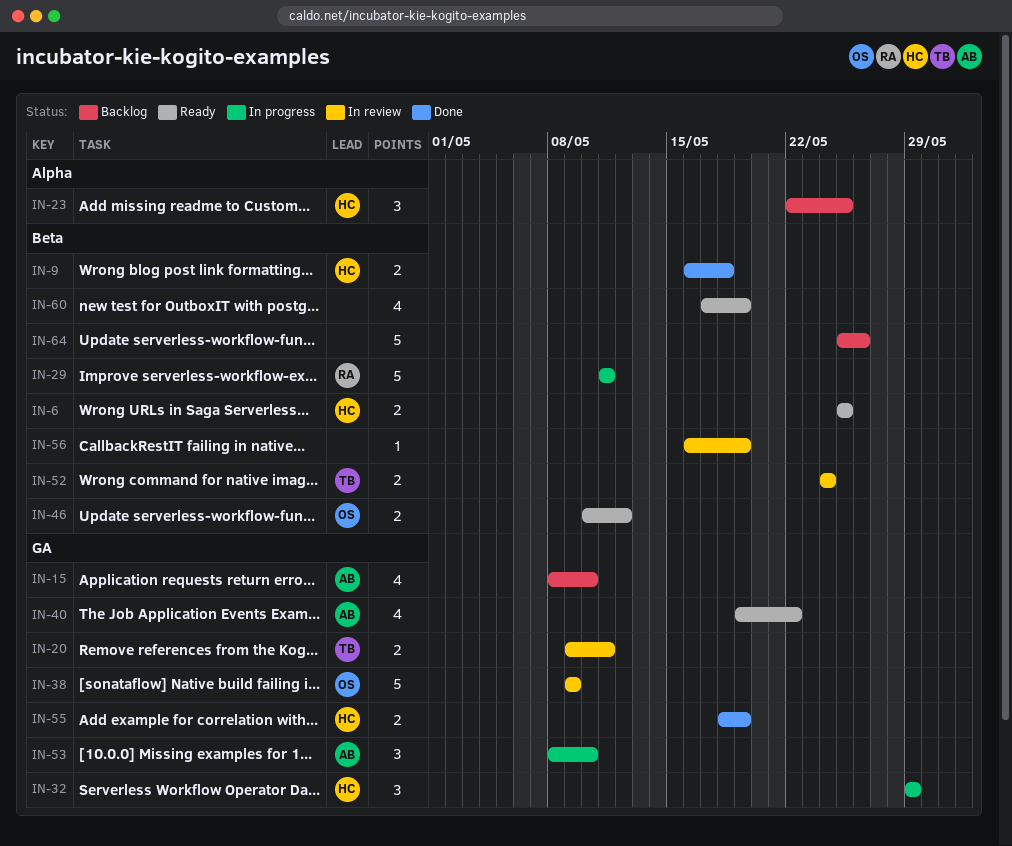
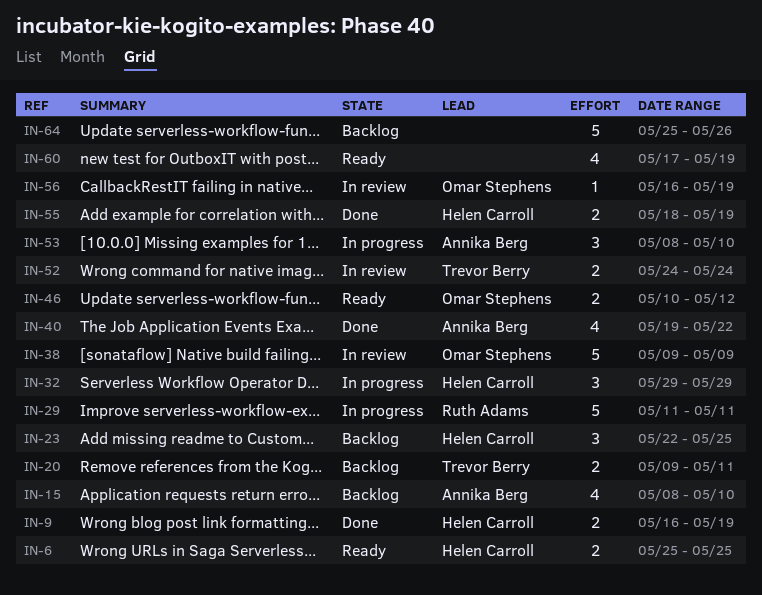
IN-9, due: May 18 -> May 19
IN-20, status: In review -> Backlog
IN-40, status: Ready -> Done
IN-56, owner: none -> Omar Stephens

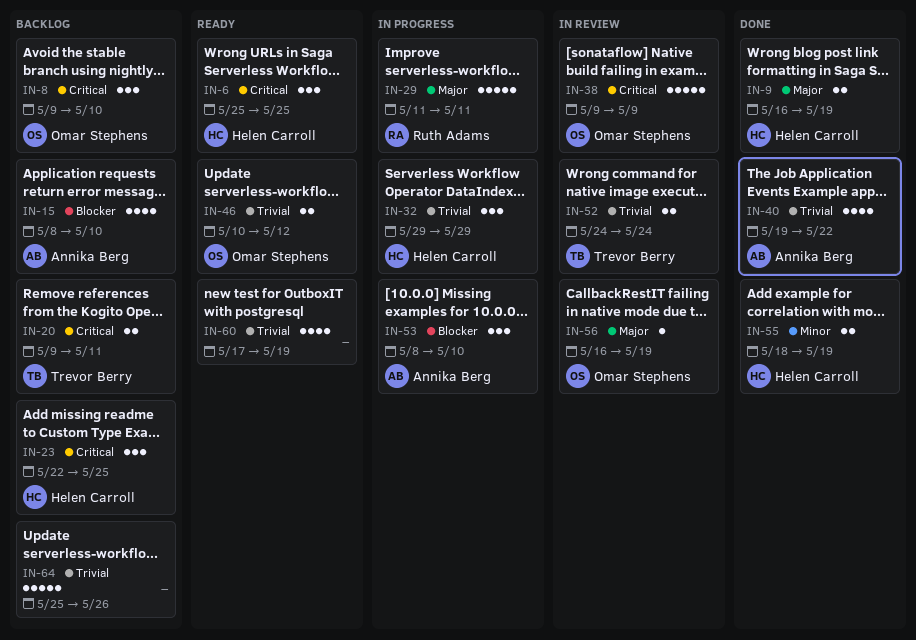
IN-6, estimate: 2 -> 3
IN-8: none -> present

